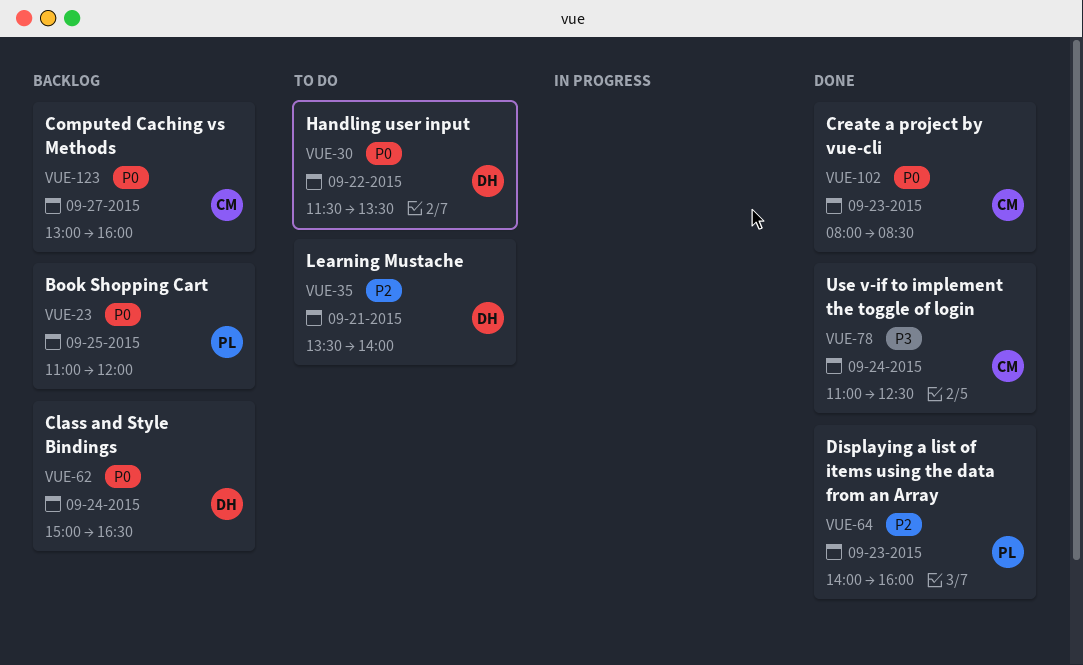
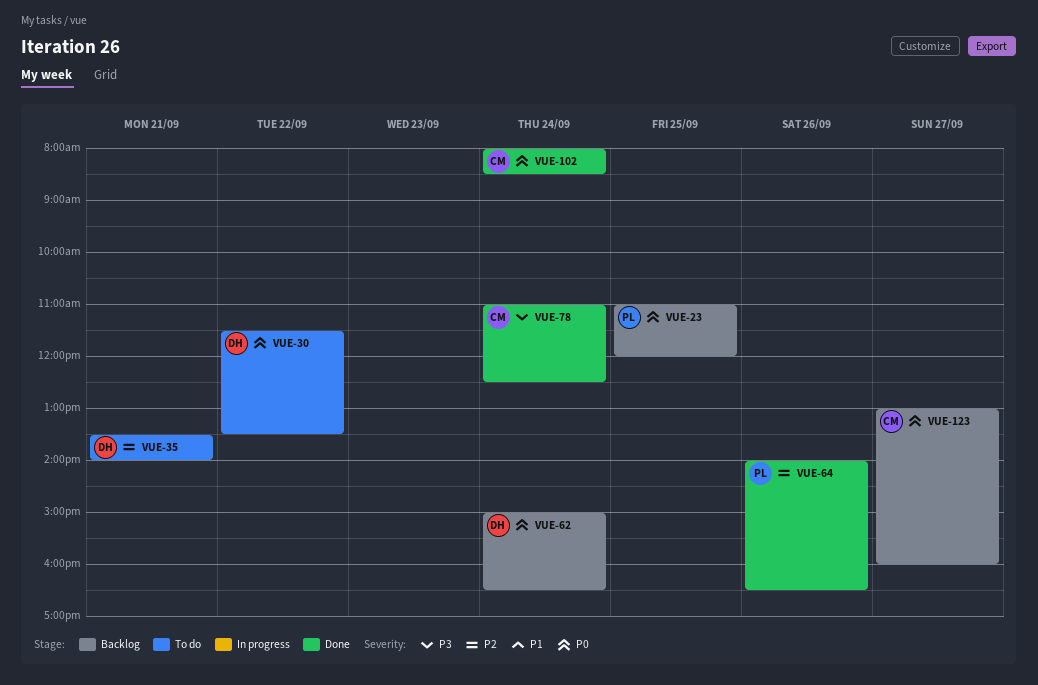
VUE-64, day: Sep 23 -> Sep 26
VUE-64, ends: 16:00 -> 16:30
VUE-102, day: Sep 23 -> Sep 24

